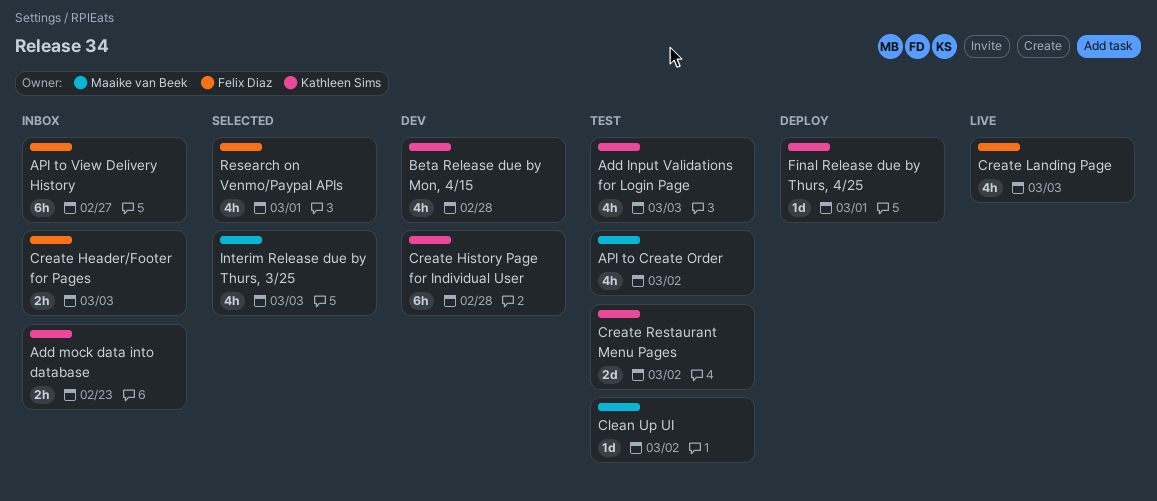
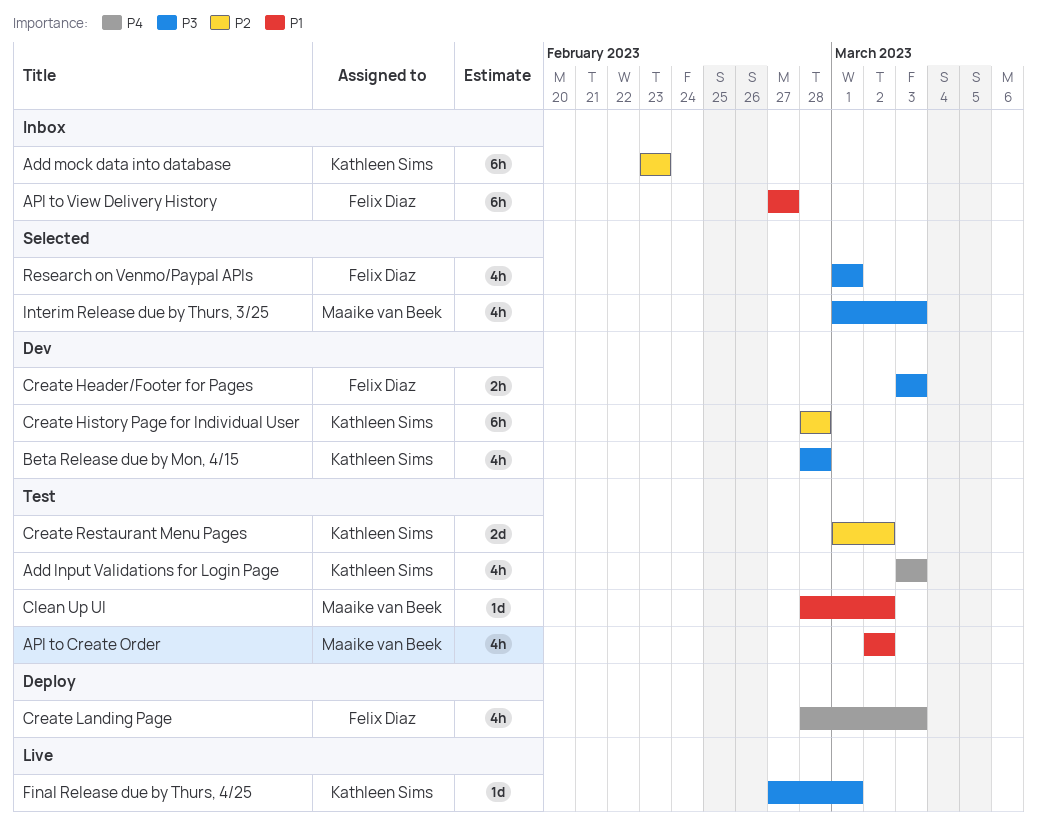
Add mock data into database, estimate: 2h -> 6h
Create Header/Footer for Pages, status: Inbox -> Dev
Create Landing Page, status: Live -> Deploy
Final Release due by Thurs, 4/25, status: Deploy -> Live

